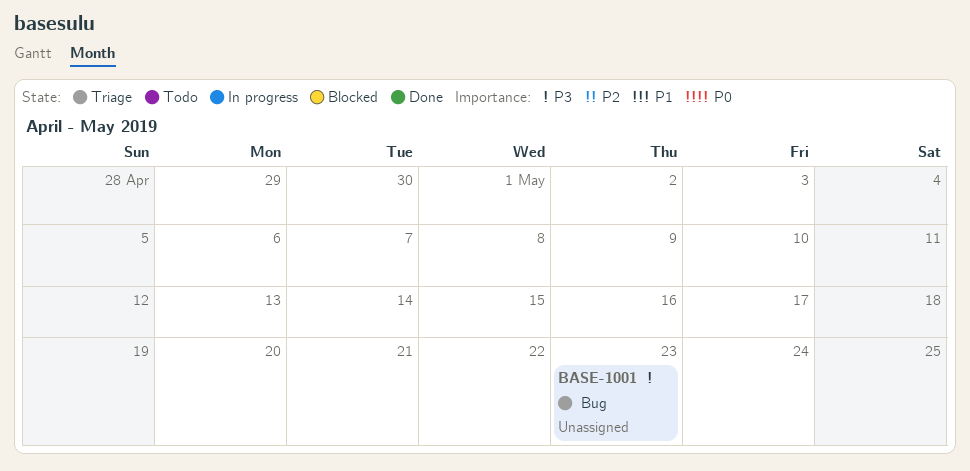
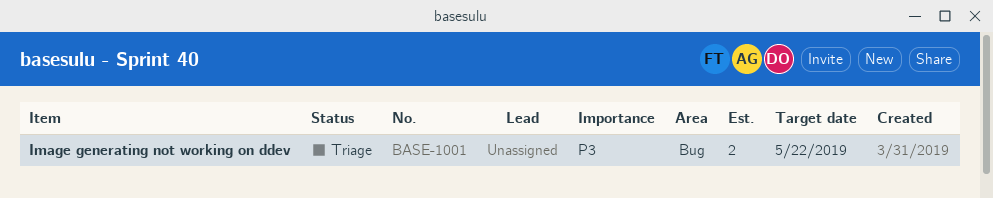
BASE-1001, due: May 23 -> May 22

